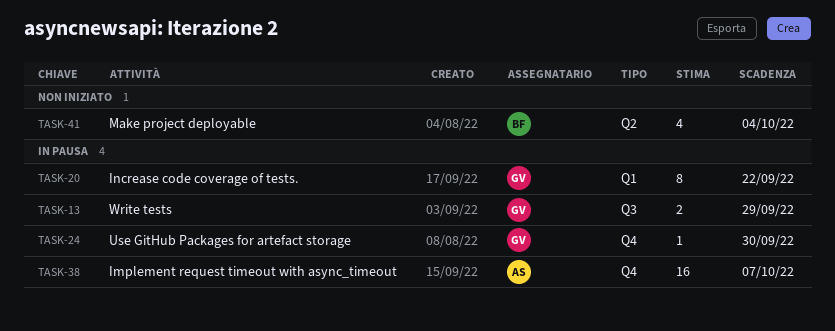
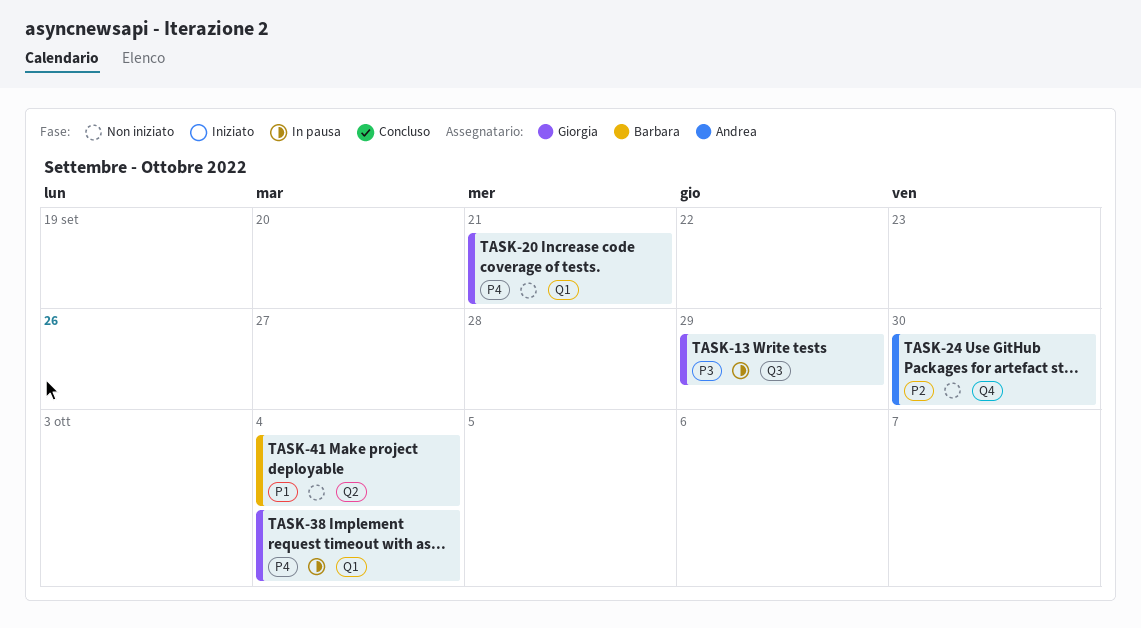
TASK-20, status: In pausa -> Non iniziato
TASK-20, due: Sep 22 -> Sep 21
TASK-24, status: In pausa -> Non iniziato
TASK-24, owner: Giorgia -> Andrea
TASK-38, owner: Andrea -> Giorgia
TASK-38, label: Q4 -> Q1
TASK-38, due: Oct 7 -> Oct 4

